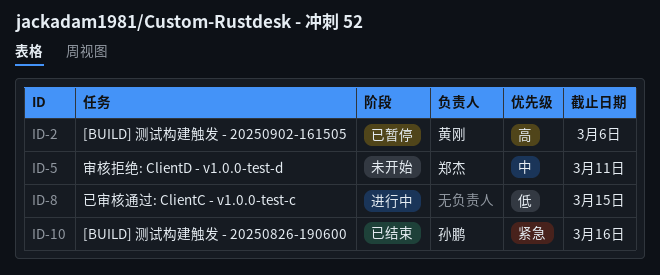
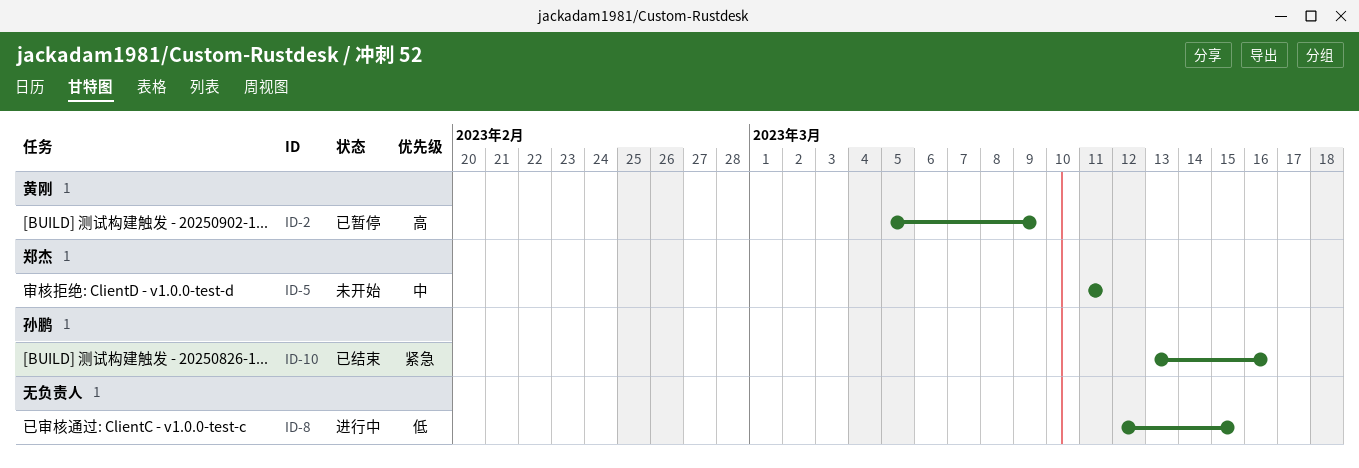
ID-2, due: Mar 6 -> Mar 9

